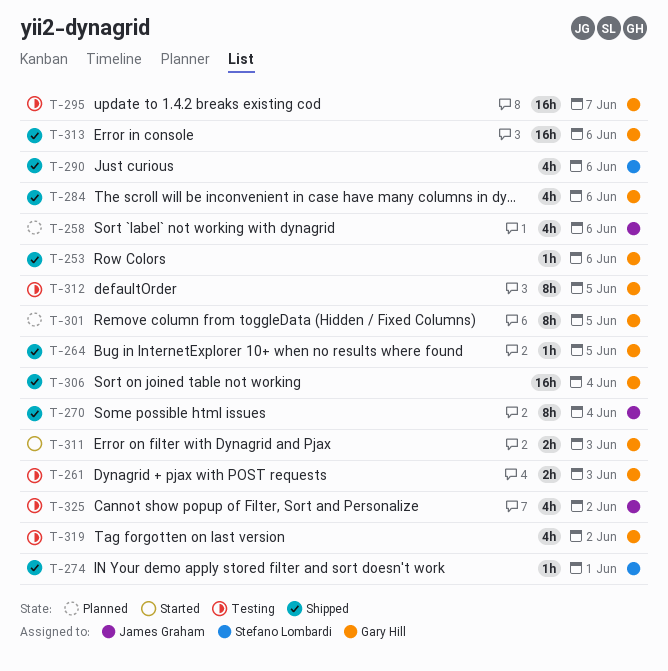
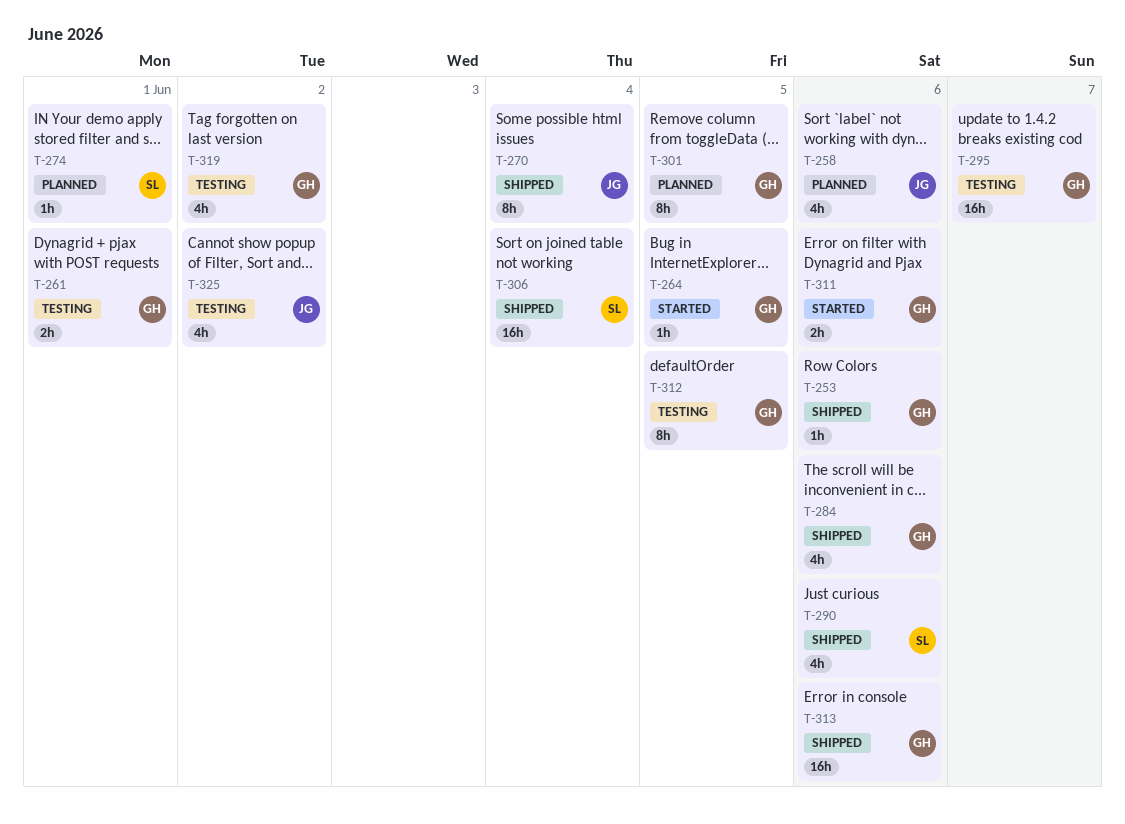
T-261, due: Jun 3 -> Jun 1
T-264, status: Shipped -> Started
T-274, status: Shipped -> Planned
T-306, owner: Gary Hill -> Stefano Lombardi
T-311, due: Jun 3 -> Jun 6

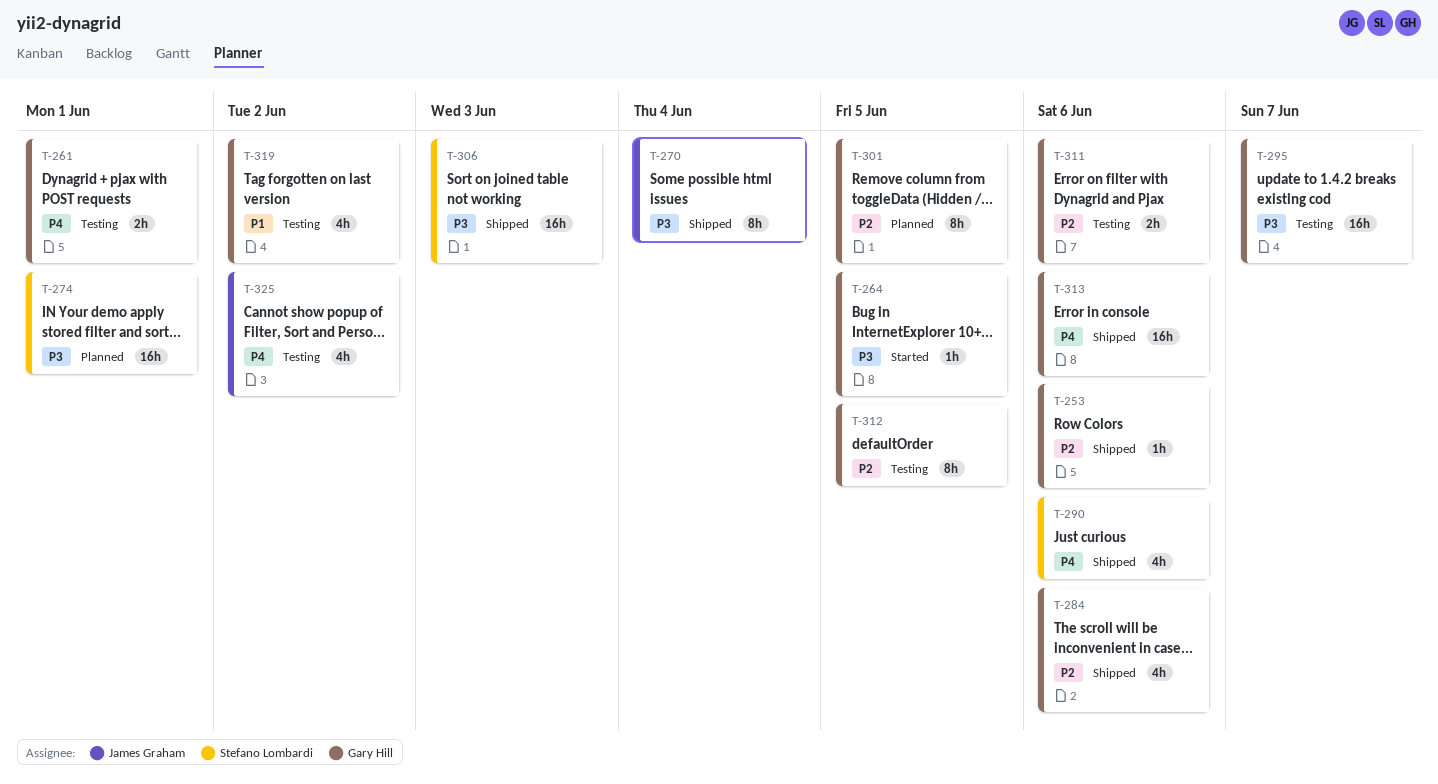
T-258: present -> none
T-274, estimate: 1h -> 16h
T-306, due: Jun 4 -> Jun 3
T-311, status: Started -> Testing

